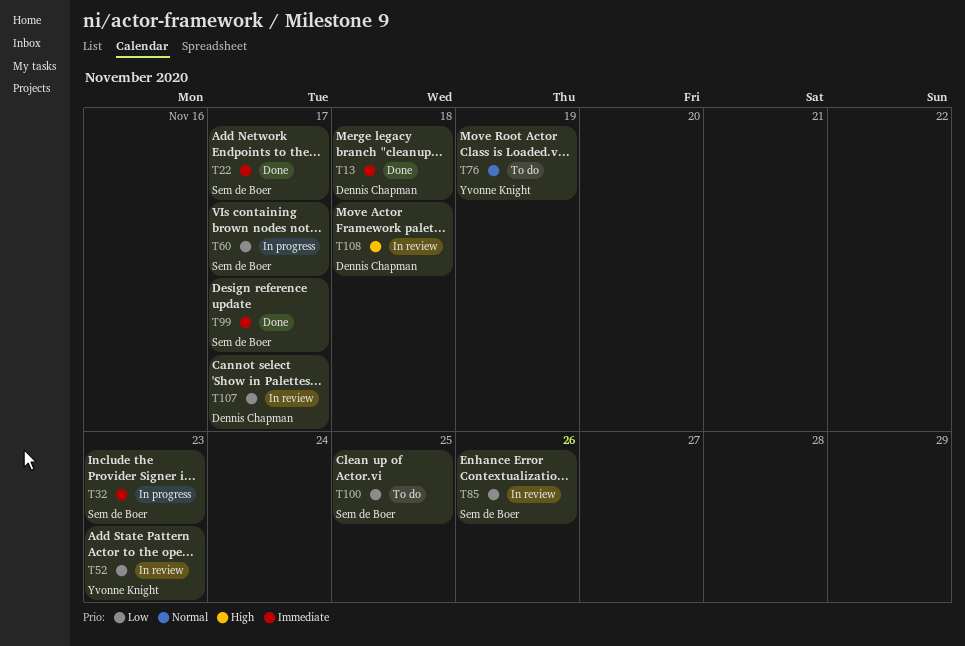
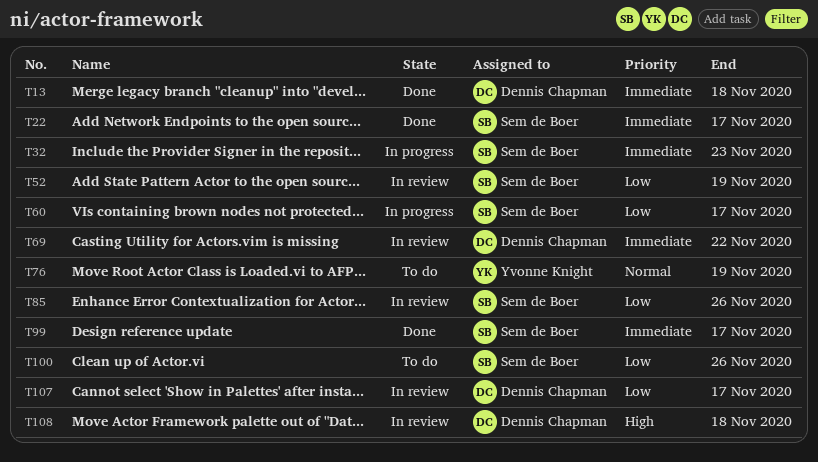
T52, owner: Yvonne Knight -> Sem de Boer
T52, due: Nov 23 -> Nov 19
T69: none -> present
T100, due: Nov 25 -> Nov 26

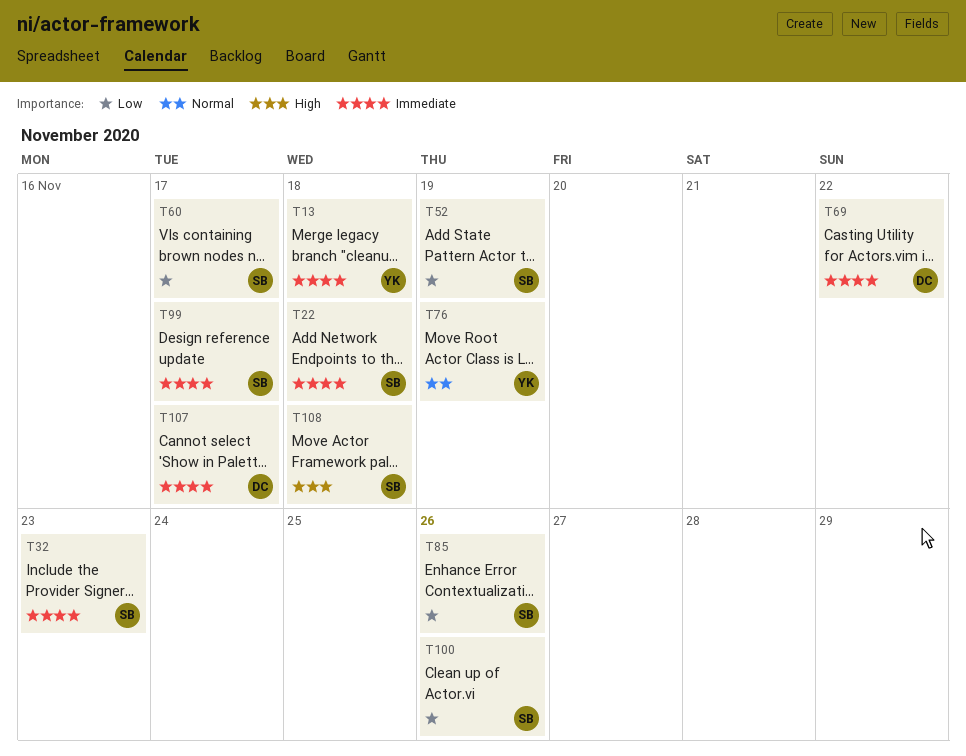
T13, owner: Dennis Chapman -> Yvonne Knight
T22, due: Nov 17 -> Nov 18
T107, priority: Low -> Immediate
T108, owner: Dennis Chapman -> Sem de Boer

